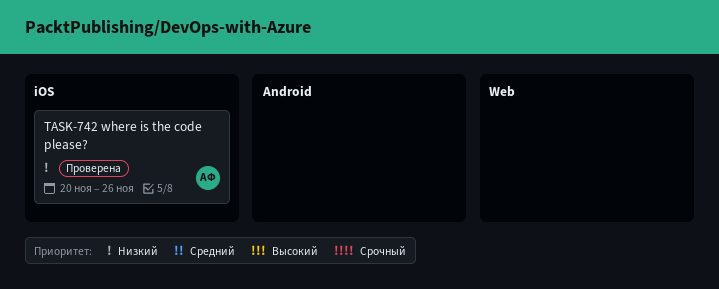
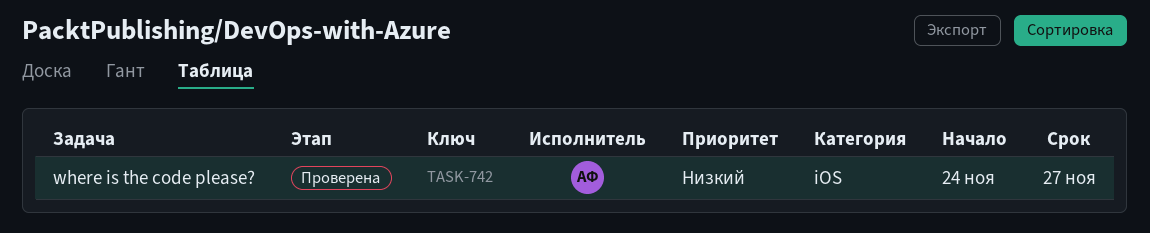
TASK-742, start: Nov 20 -> Nov 24
TASK-742, due: Nov 26 -> Nov 27

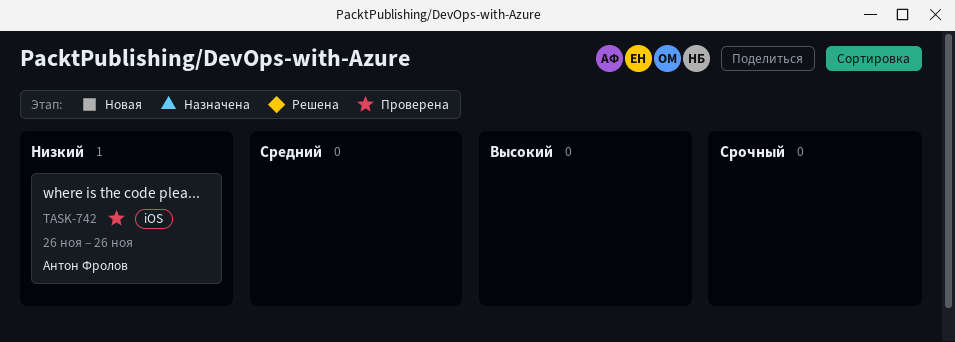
TASK-742, start: Nov 24 -> Nov 26
TASK-742, due: Nov 27 -> Nov 26

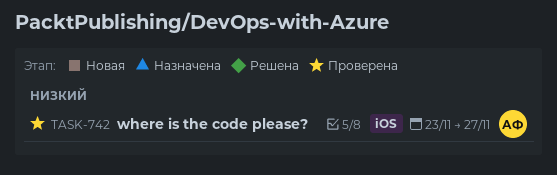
TASK-742, start: Nov 26 -> Nov 23
TASK-742, due: Nov 26 -> Nov 27

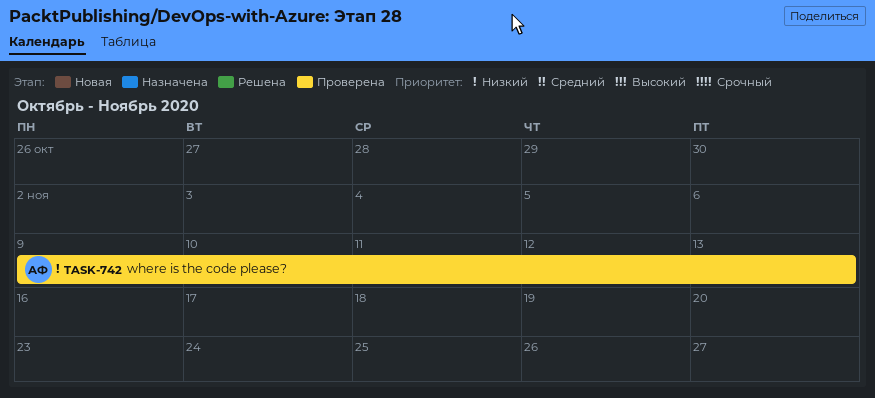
TASK-742, start: Nov 23 -> Nov 9
TASK-742, due: Nov 27 -> Nov 13

